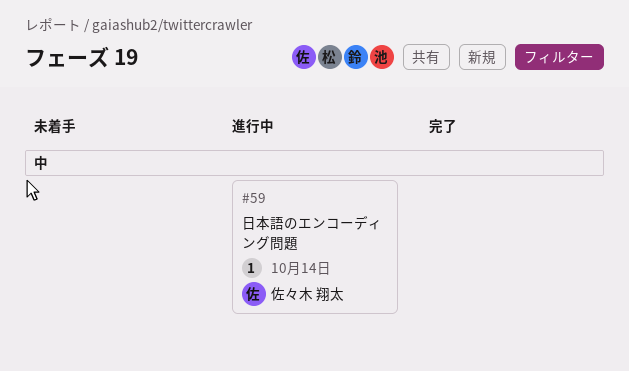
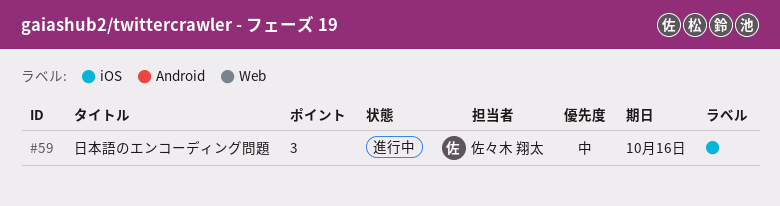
#59, estimate: 1 -> 3
#59, due: Oct 14 -> Oct 16

